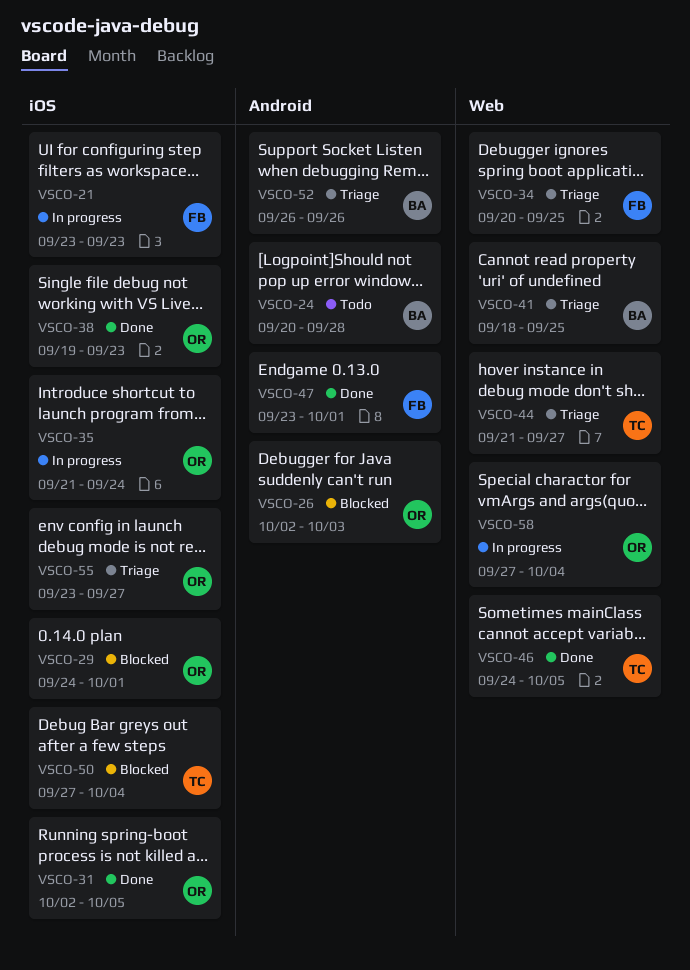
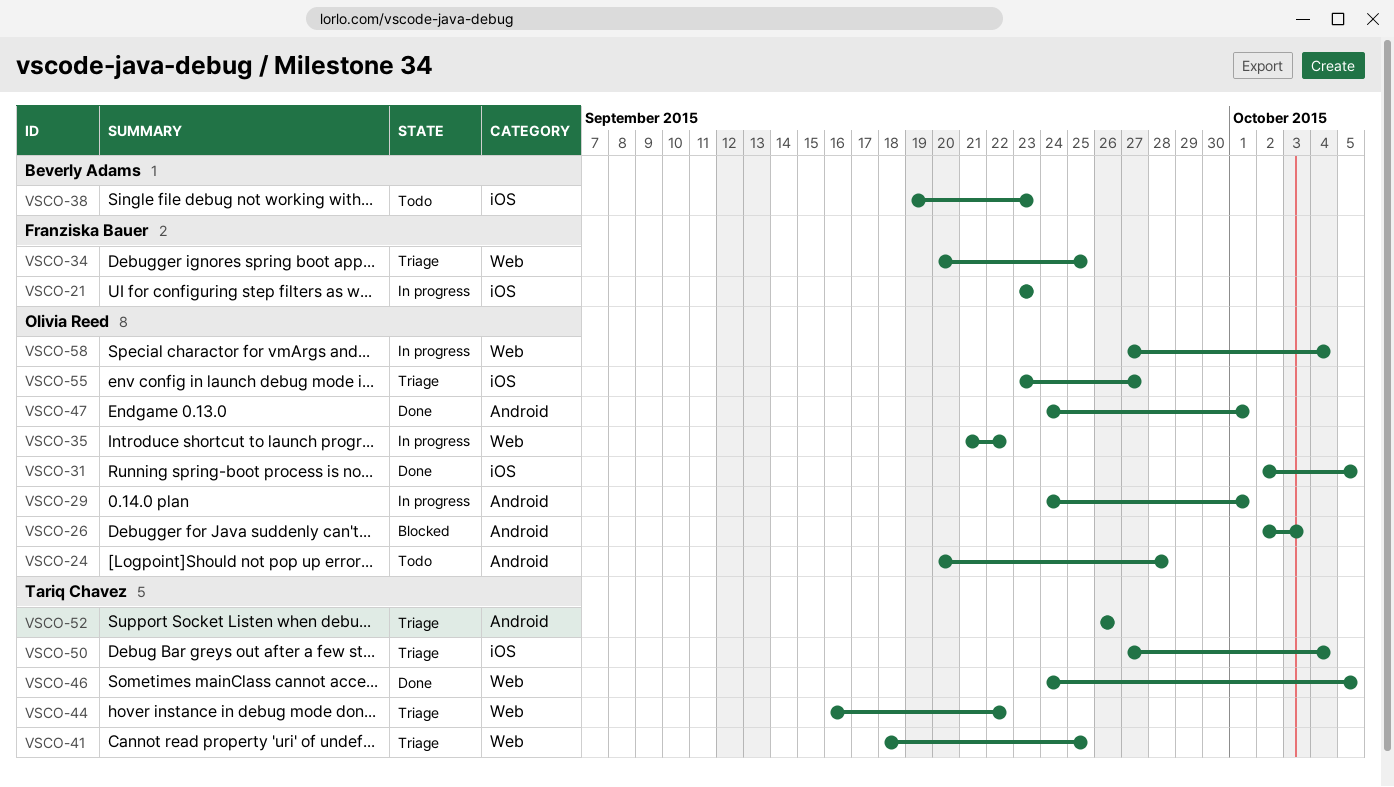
VSCO-24, owner: Beverly Adams -> Olivia Reed
VSCO-29, status: Blocked -> In progress
VSCO-29, label: iOS -> Android
VSCO-35, label: iOS -> Web
VSCO-35, due: Sep 24 -> Sep 22
VSCO-38, status: Done -> Todo
VSCO-38, owner: Olivia Reed -> Beverly Adams
VSCO-41, owner: Beverly Adams -> Tariq Chavez
VSCO-44, start: Sep 21 -> Sep 16
VSCO-44, due: Sep 27 -> Sep 22
VSCO-47, owner: Franziska Bauer -> Olivia Reed
VSCO-47, start: Sep 23 -> Sep 24
VSCO-50, status: Blocked -> Triage
VSCO-52, owner: Beverly Adams -> Tariq Chavez

